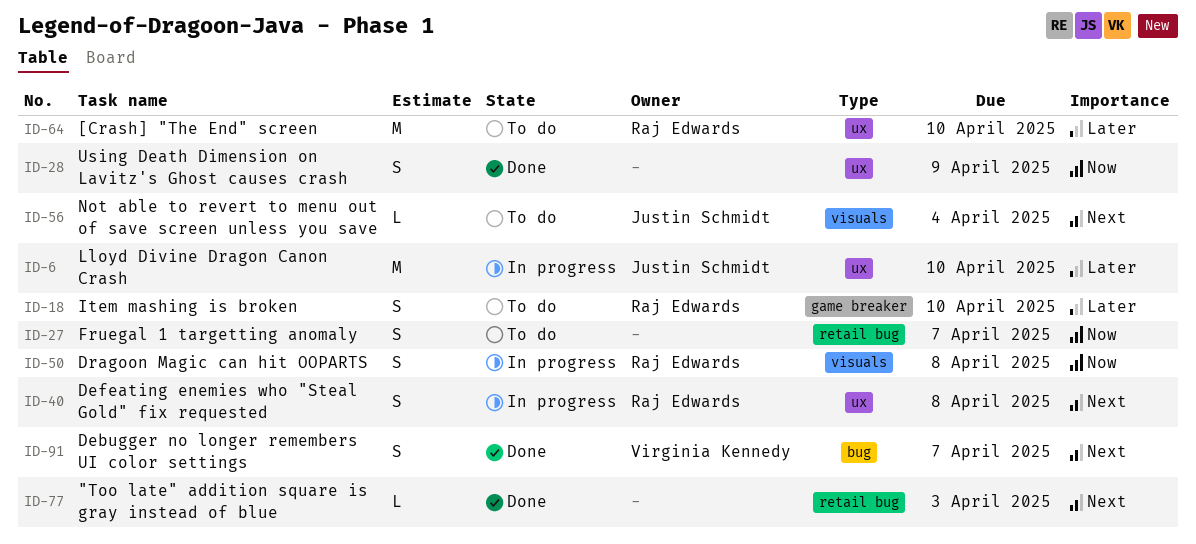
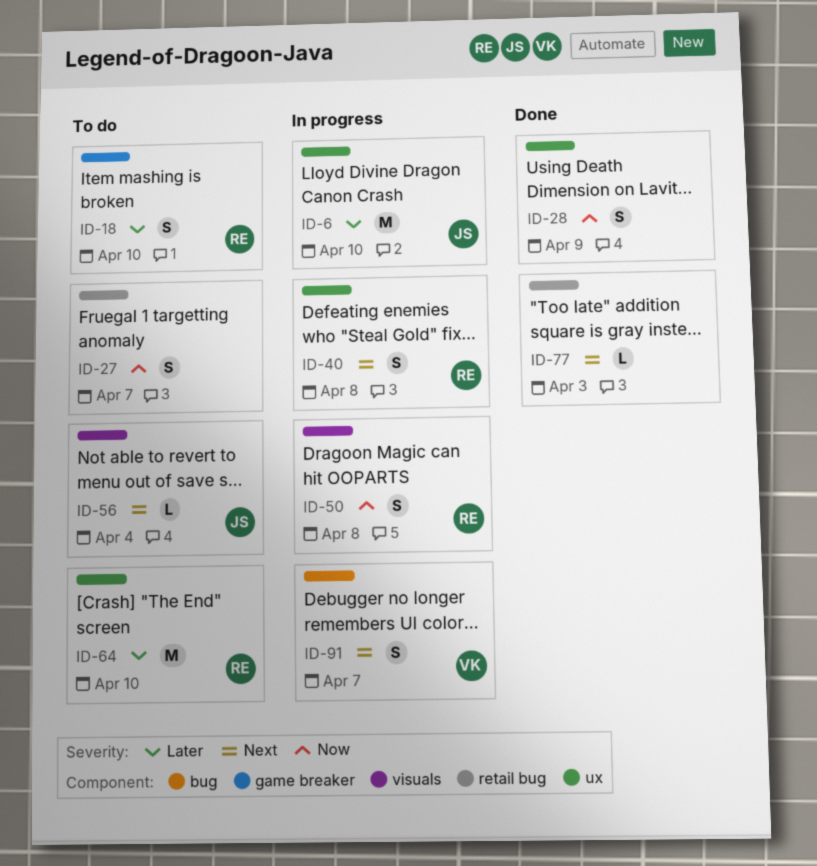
ID-91, status: Done -> In progress

